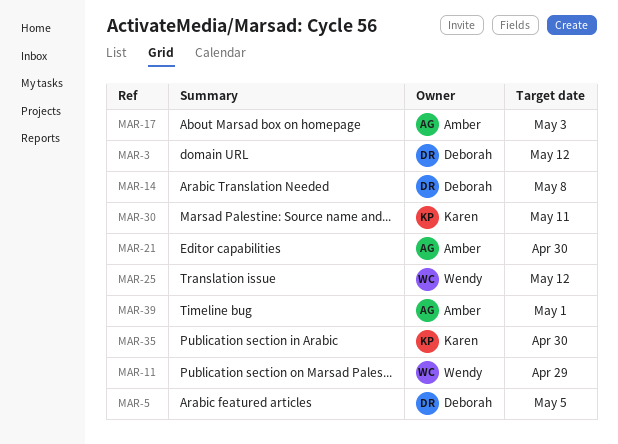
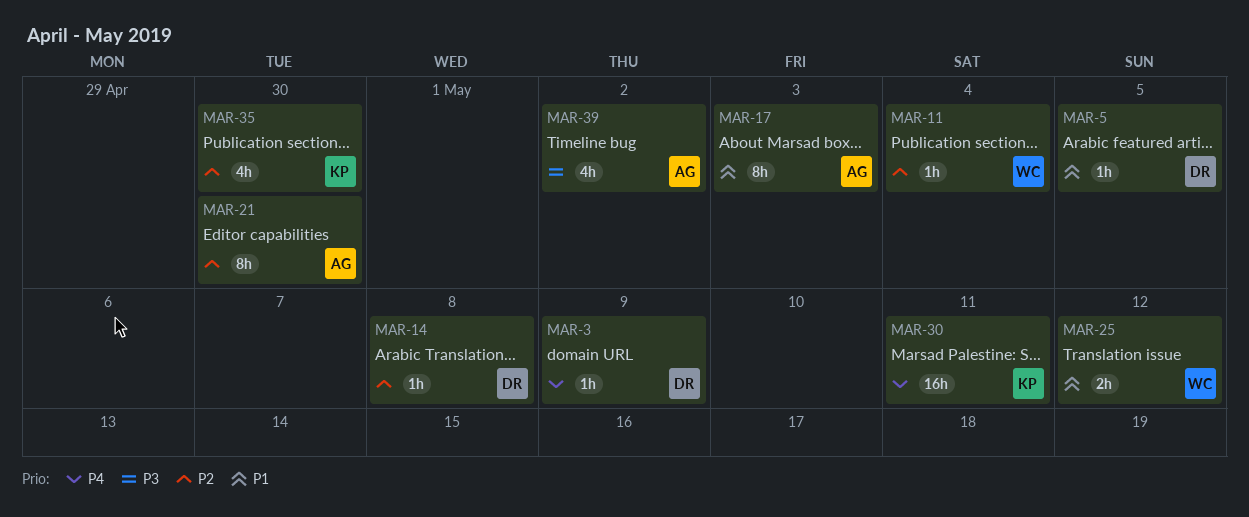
MAR-3, due: May 12 -> May 9
MAR-11, due: Apr 29 -> May 4
MAR-39, due: May 1 -> May 2

